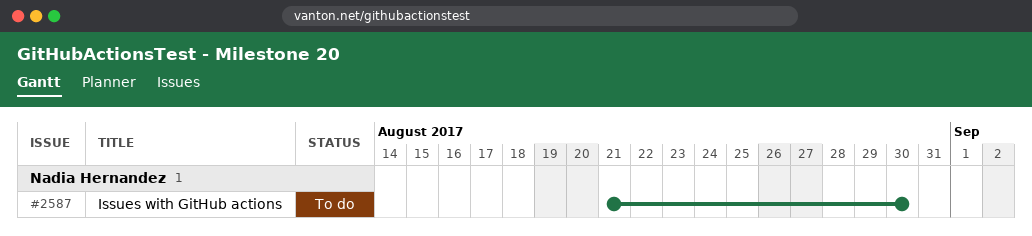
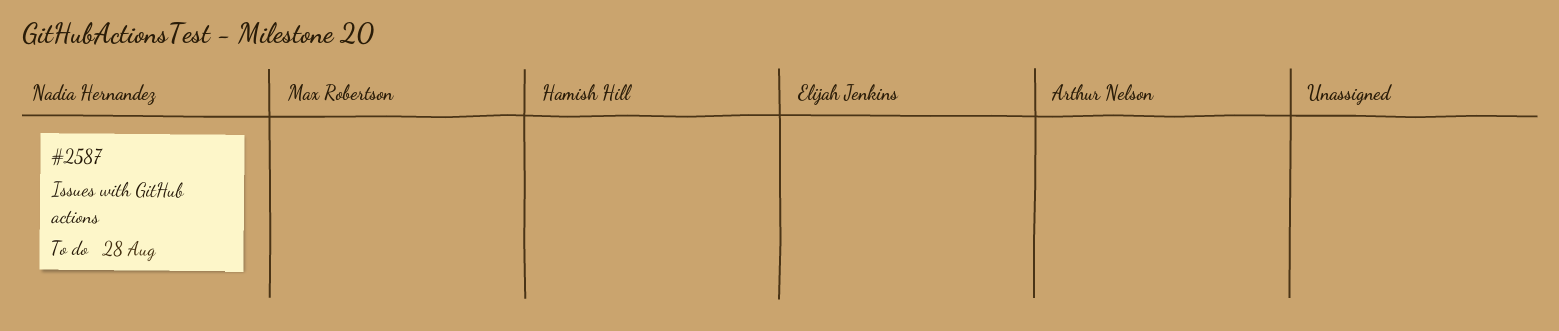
#2587, due: Aug 30 -> Aug 28

